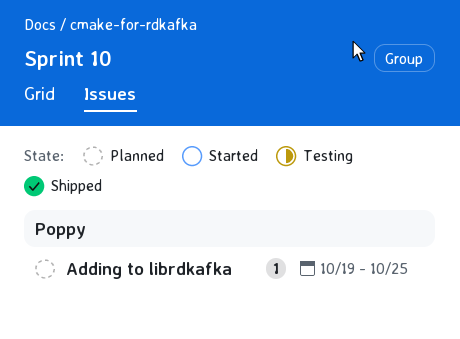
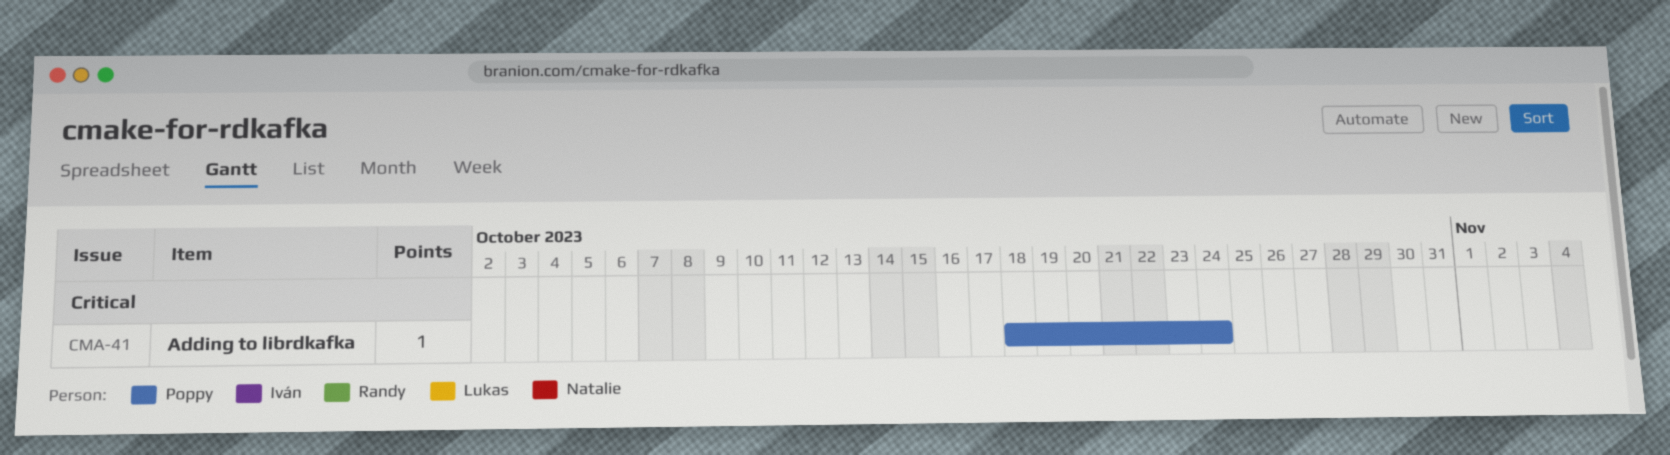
Adding to librdkafka, start: Oct 19 -> Oct 18
Adding to librdkafka, due: Oct 25 -> Oct 24

